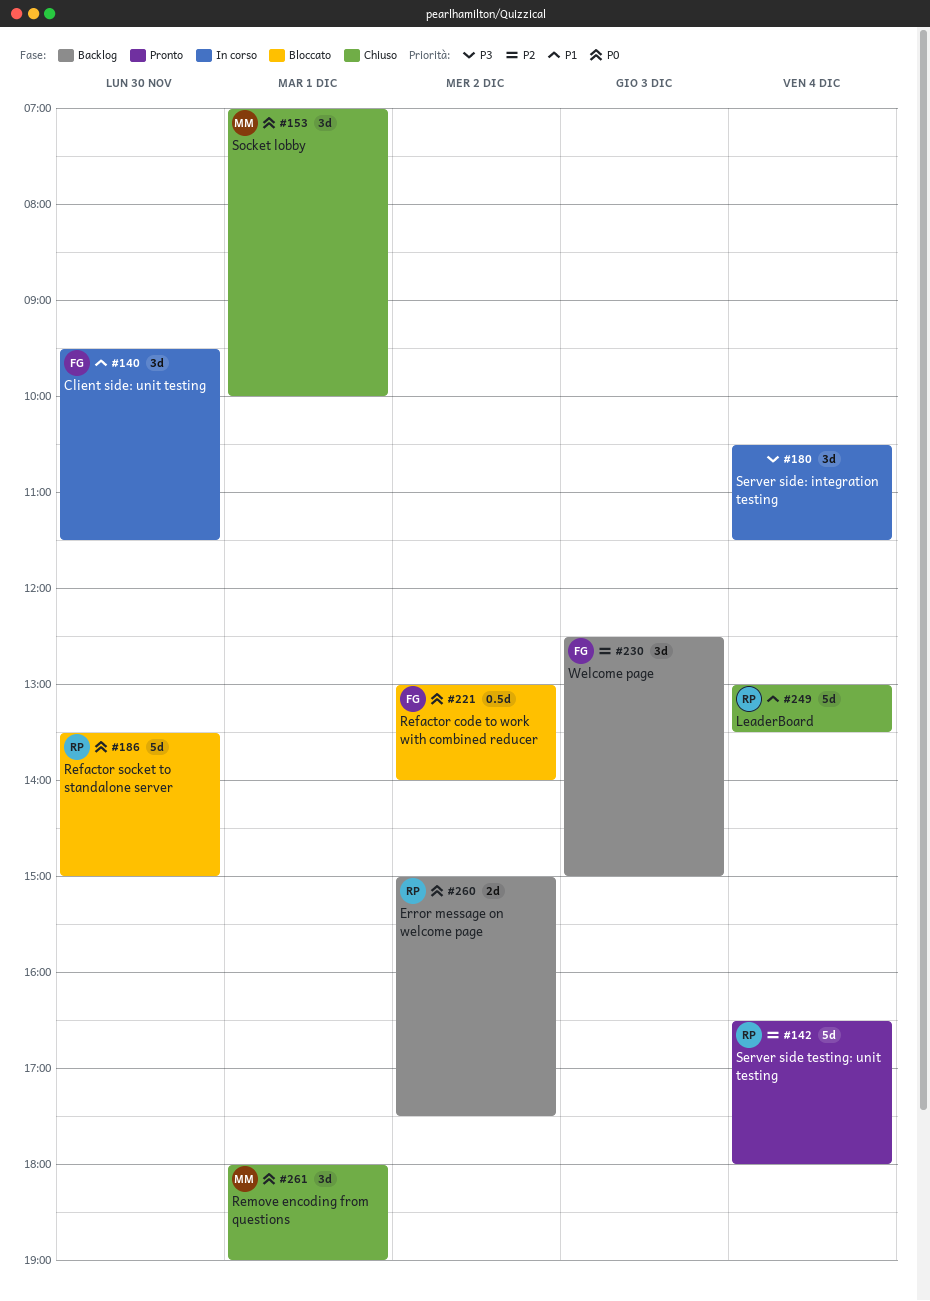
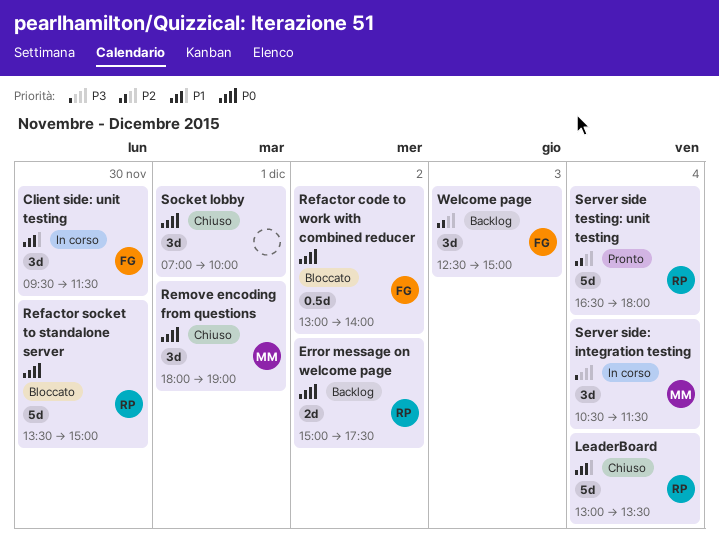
Server side: integration testing, owner: none -> MM
Socket lobby, owner: MM -> none

